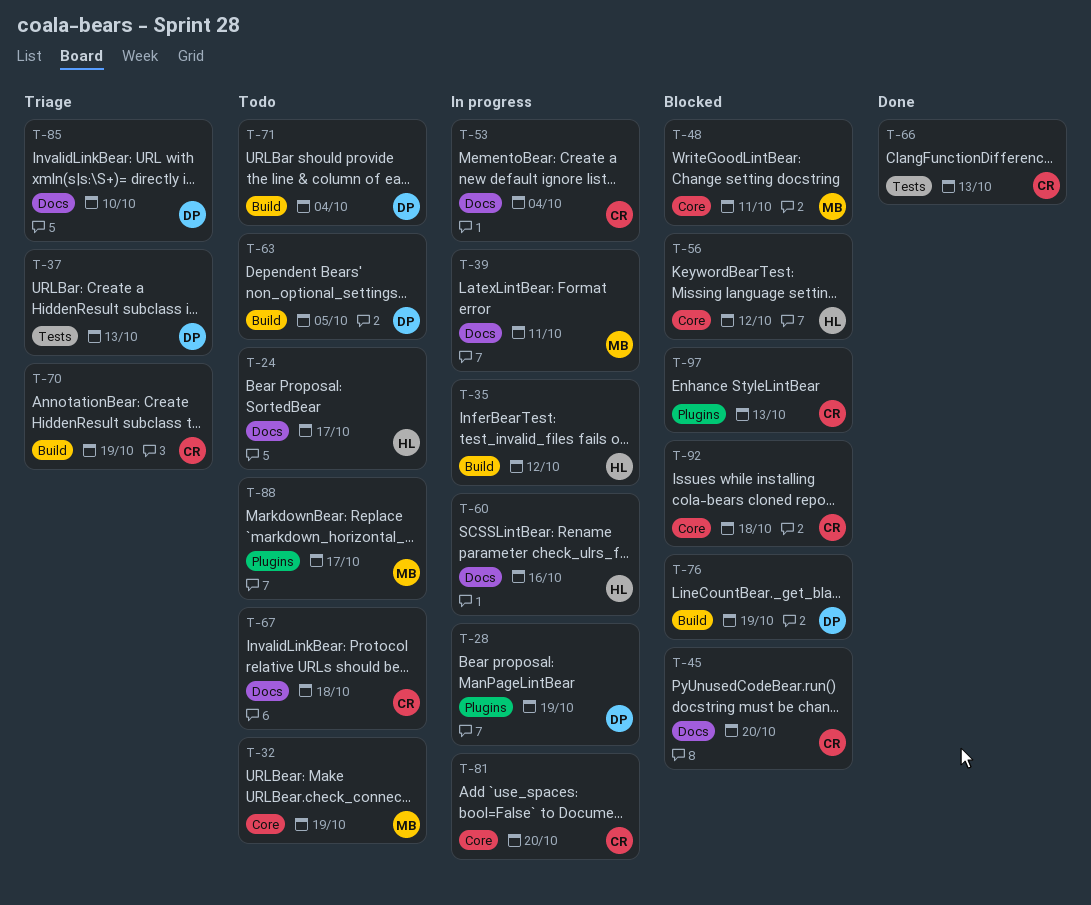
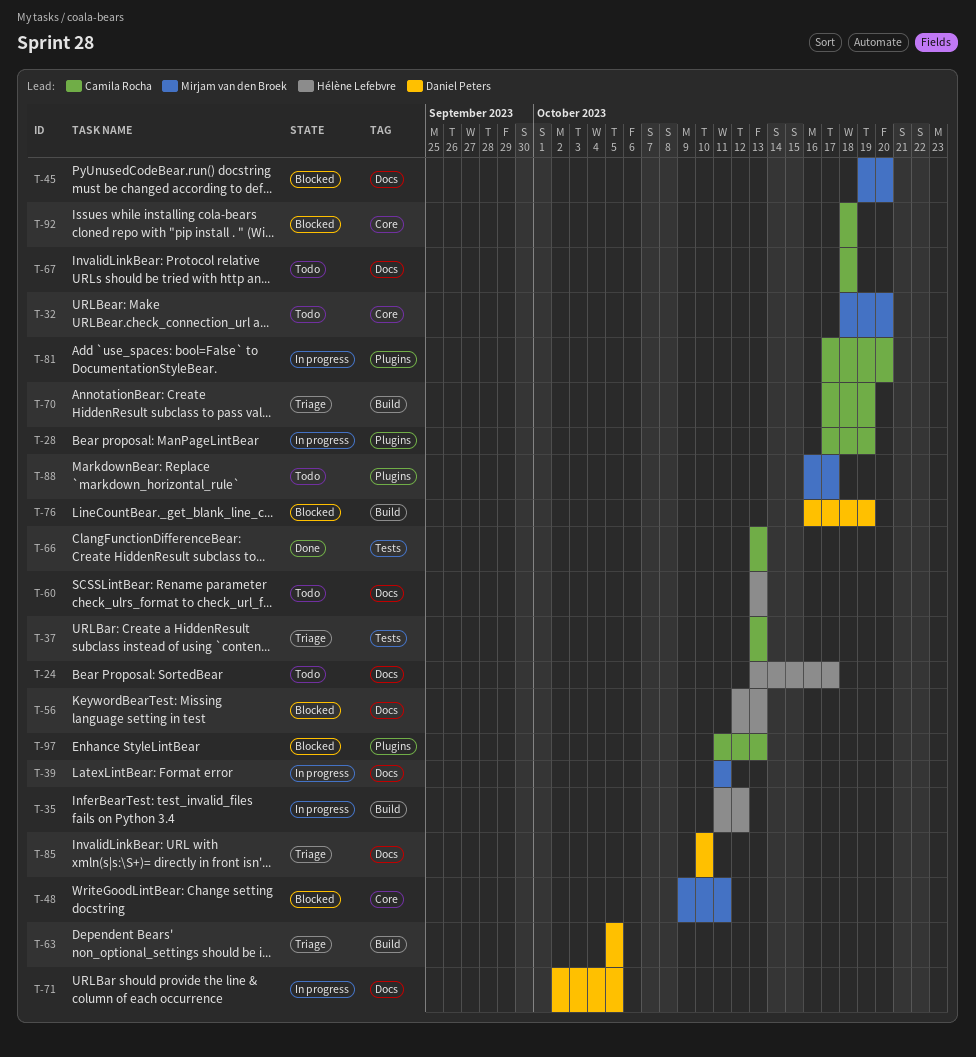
T-28, owner: Daniel Peters -> Camila Rocha
T-32, due: Oct 19 -> Oct 20
T-37, owner: Daniel Peters -> Camila Rocha
T-45, owner: Camila Rocha -> Mirjam van den Broek
T-53: present -> none
T-56, label: Core -> Docs
T-56, due: Oct 12 -> Oct 13
T-60, status: In progress -> Todo
T-60, due: Oct 16 -> Oct 13
T-63, status: Todo -> Triage
T-71, status: Todo -> In progress
T-71, label: Build -> Docs
T-71, due: Oct 4 -> Oct 5
T-81, label: Core -> Plugins

